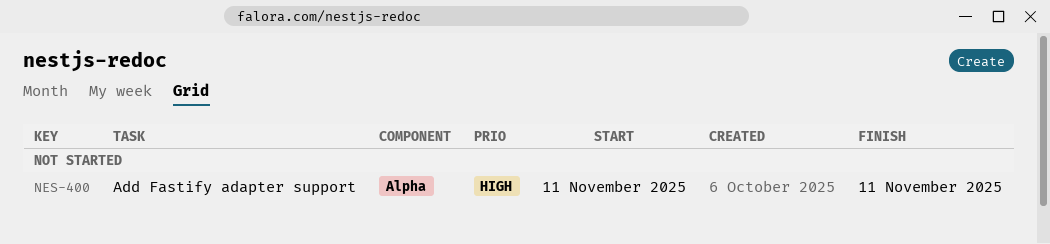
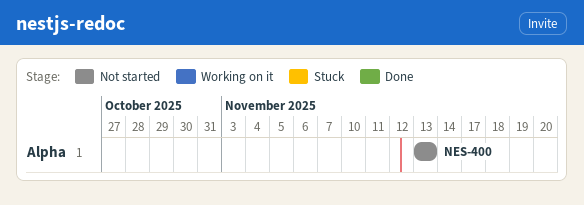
NES-400, start: Nov 11 -> Nov 13
NES-400, due: Nov 11 -> Nov 13

